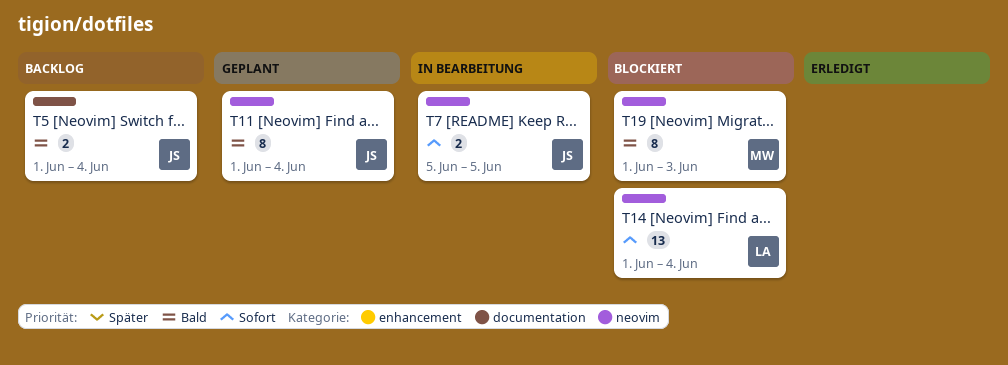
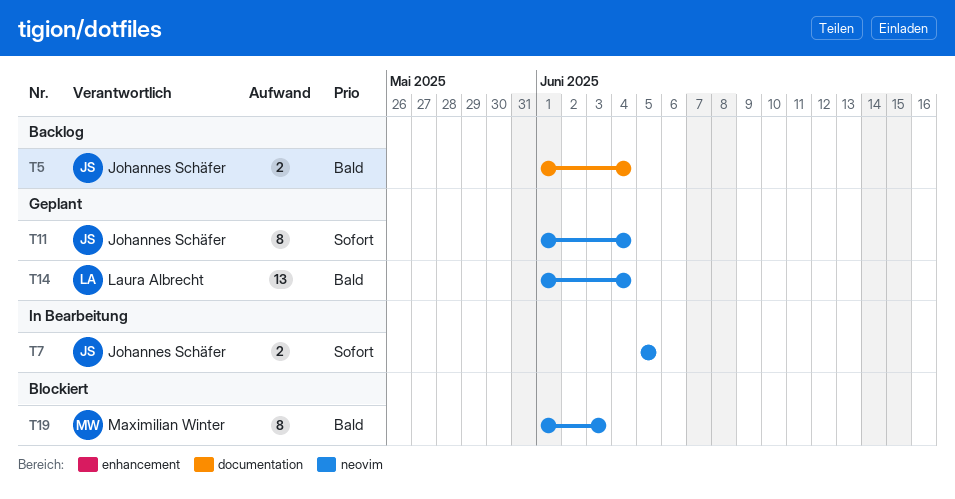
T11, priority: Bald -> Sofort
T14, status: Blockiert -> Geplant
T14, priority: Sofort -> Bald

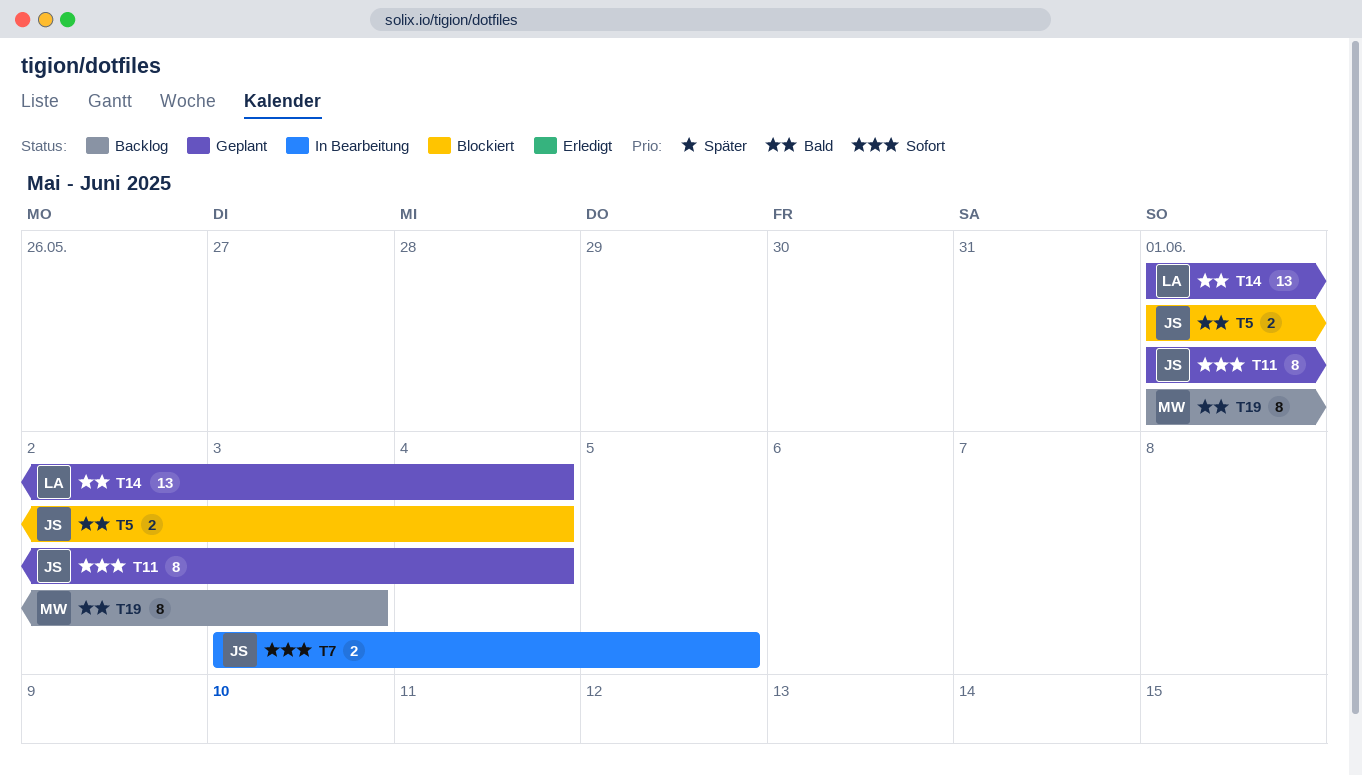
T5, status: Backlog -> Blockiert
T7, start: Jun 5 -> Jun 3
T19, status: Blockiert -> Backlog

